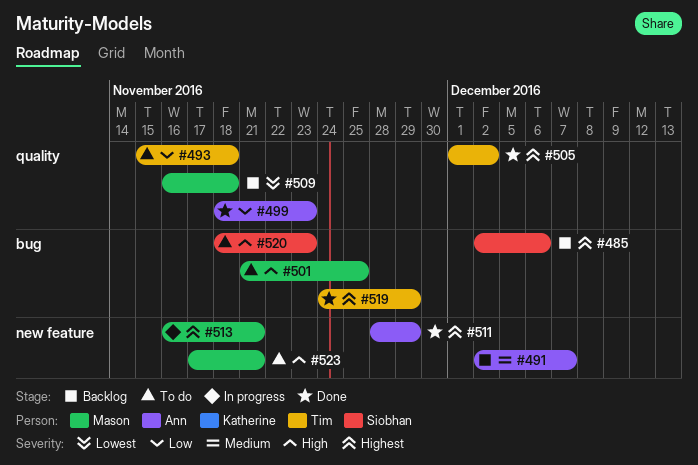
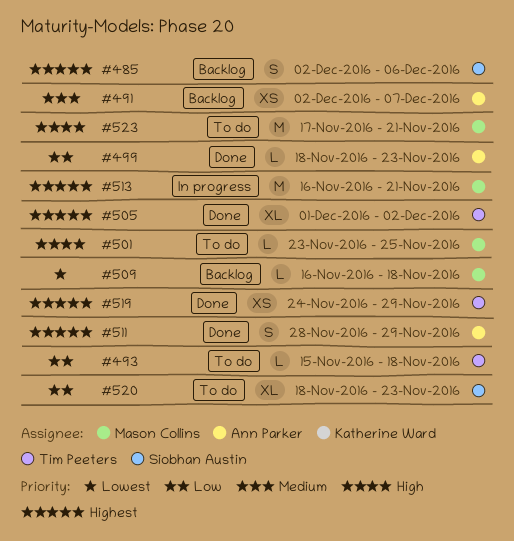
#501, start: Nov 21 -> Nov 23
#520, priority: High -> Low

